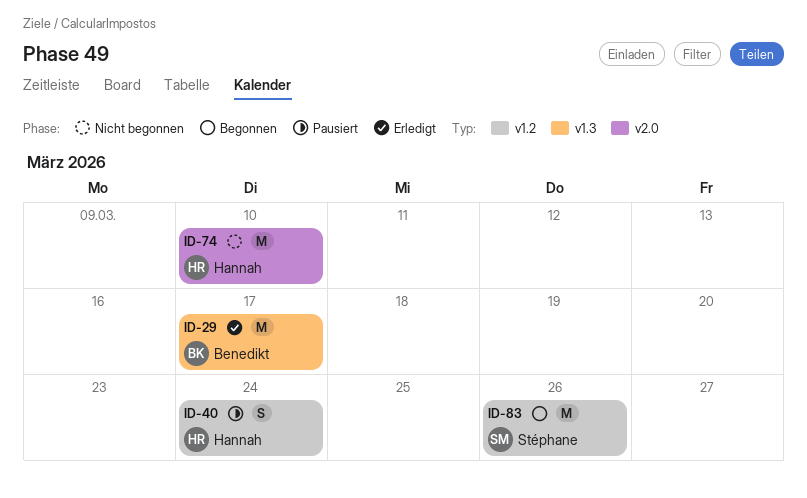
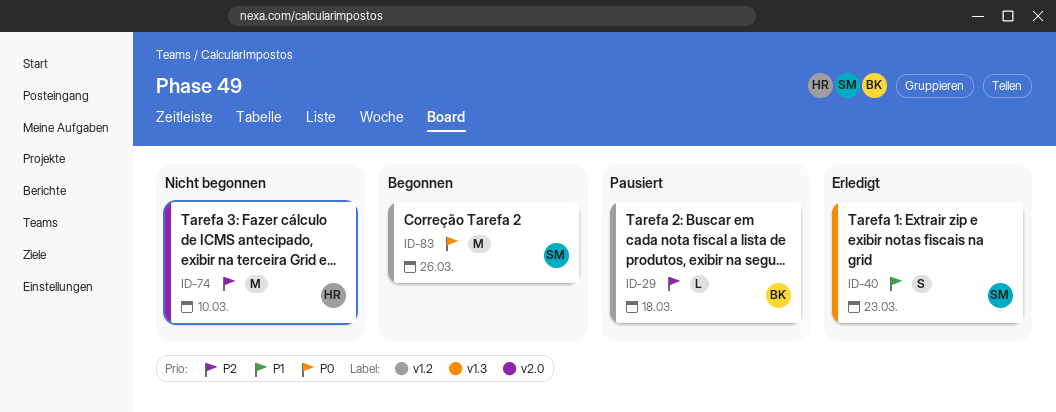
ID-29, status: Erledigt -> Pausiert
ID-29, label: v1.3 -> v1.2
ID-29, estimate: M -> L
ID-29, due: Mar 17 -> Mar 18
ID-40, status: Pausiert -> Erledigt
ID-40, owner: Hannah -> Stéphane
ID-40, label: v1.2 -> v1.3
ID-40, due: Mar 24 -> Mar 23

